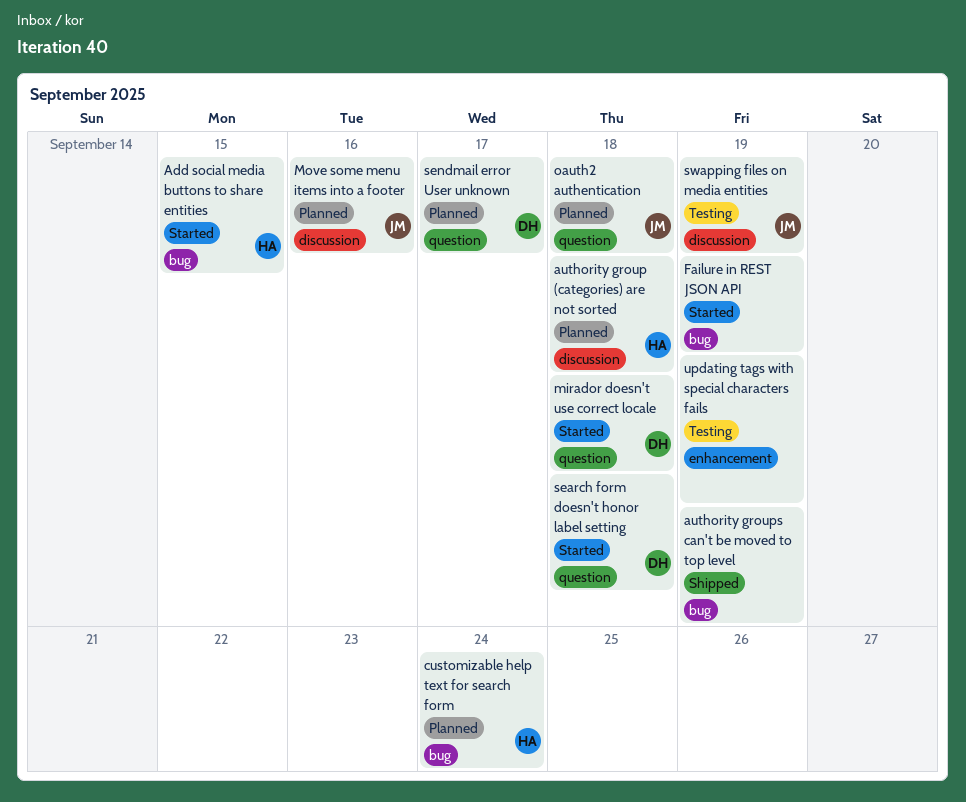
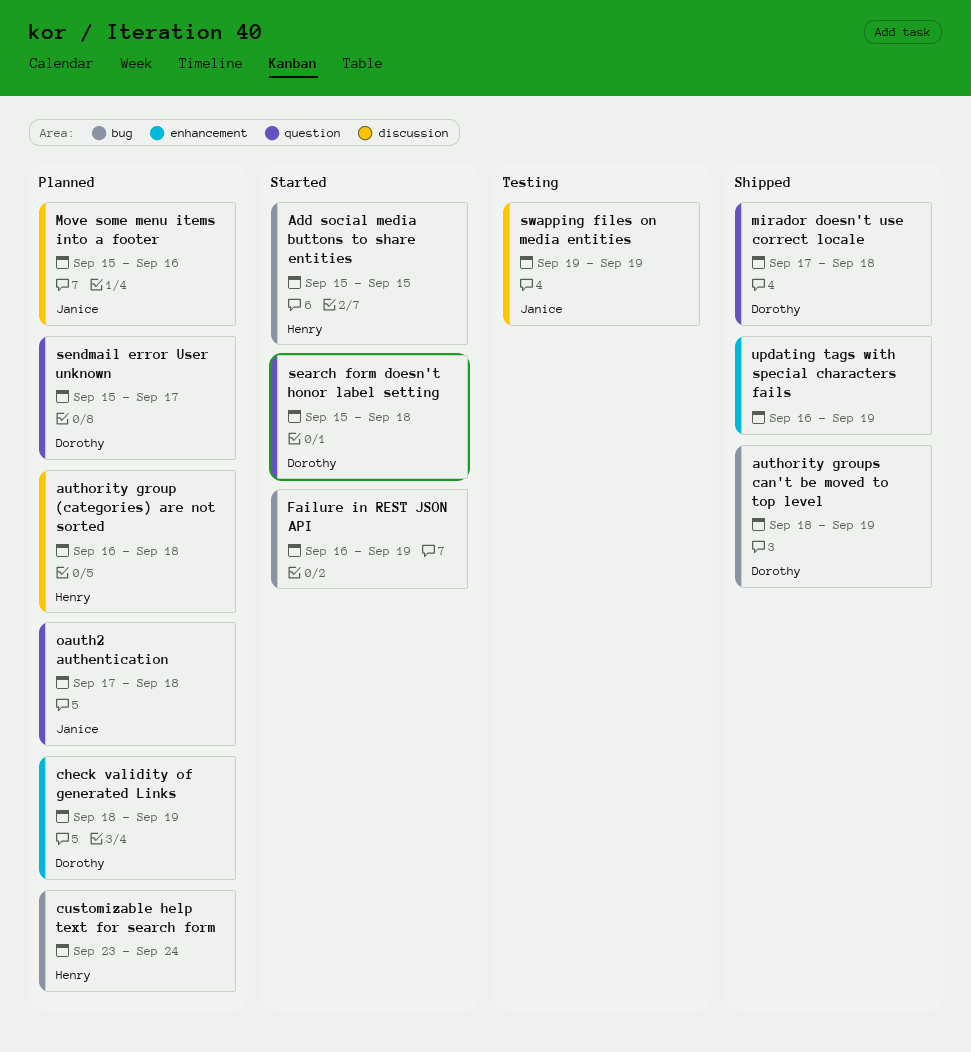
authority groups can't be moved to top level, owner: none -> Dorothy
check validity of generated Links: none -> present
mirador doesn't use correct locale, status: Started -> Shipped
updating tags with special characters fails, status: Testing -> Shipped

